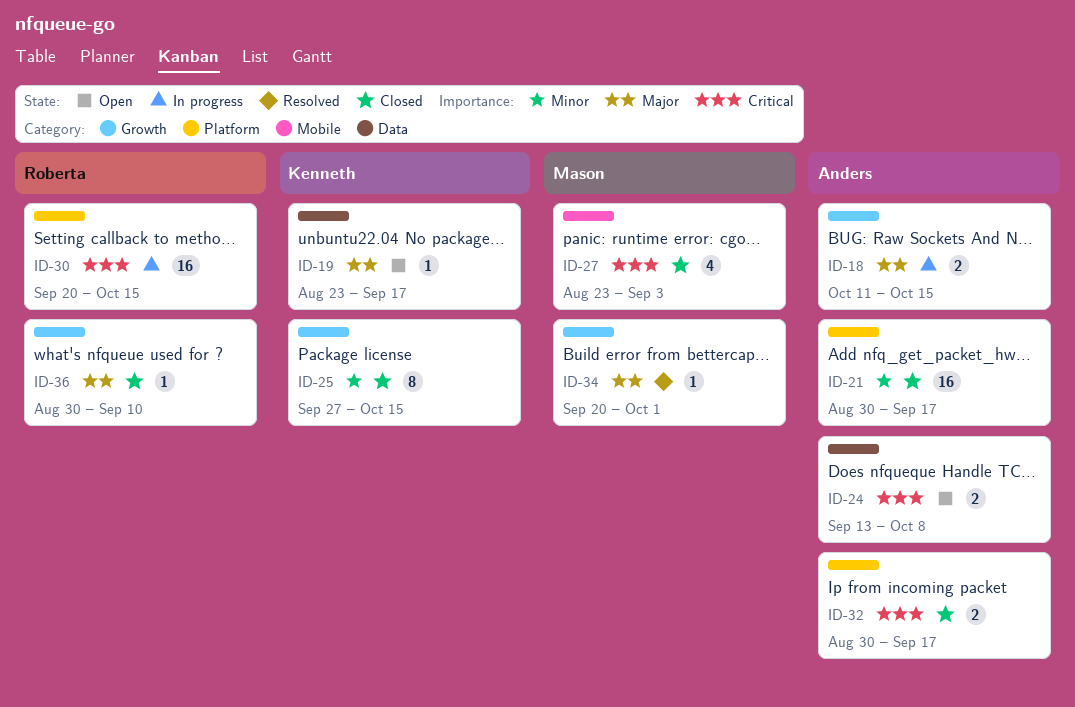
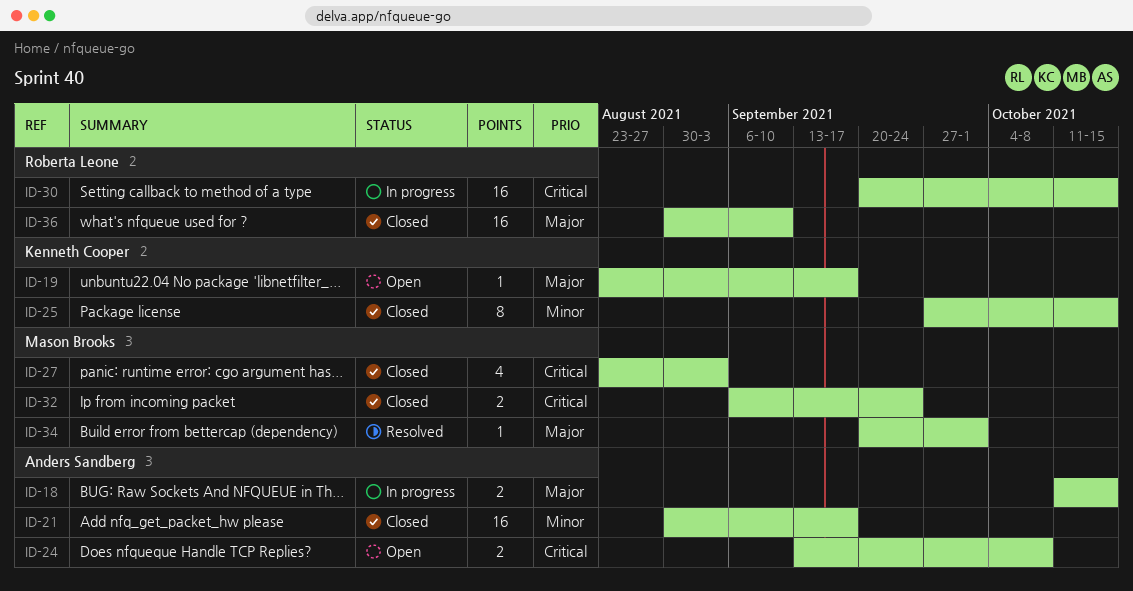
ID-32, owner: Anders Sandberg -> Mason Brooks
ID-32, start: Aug 30 -> Sep 6
ID-32, due: Sep 17 -> Sep 24
ID-36, estimate: 1 -> 16

